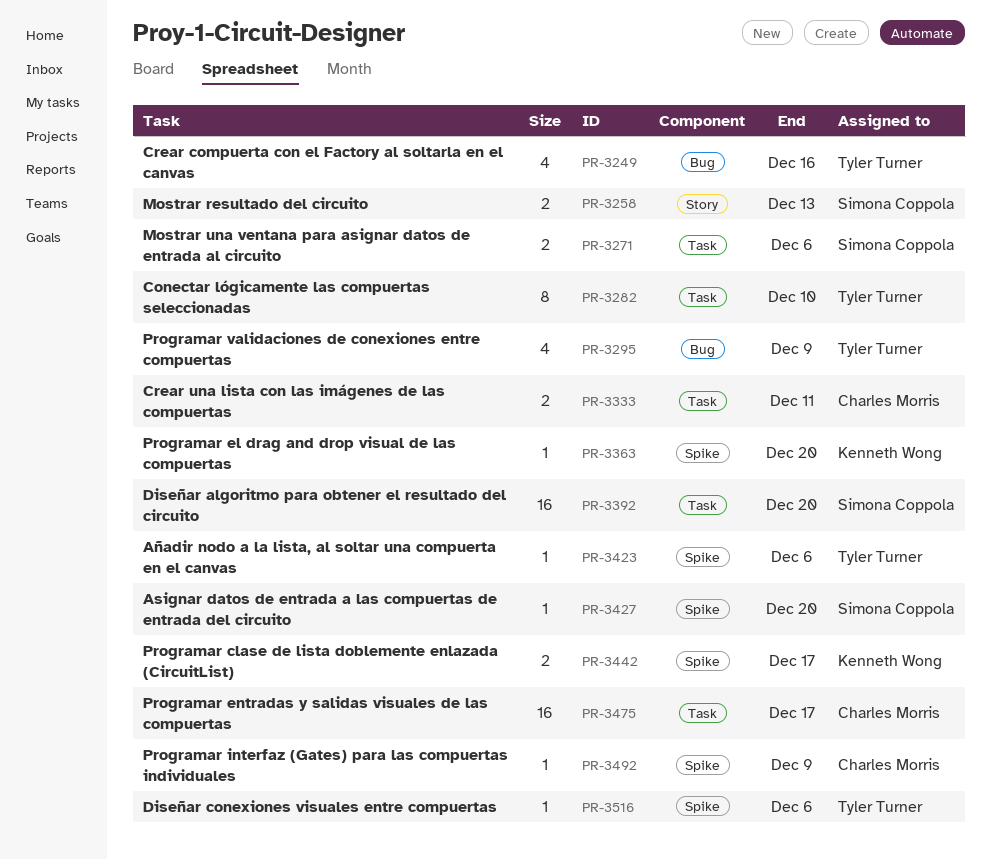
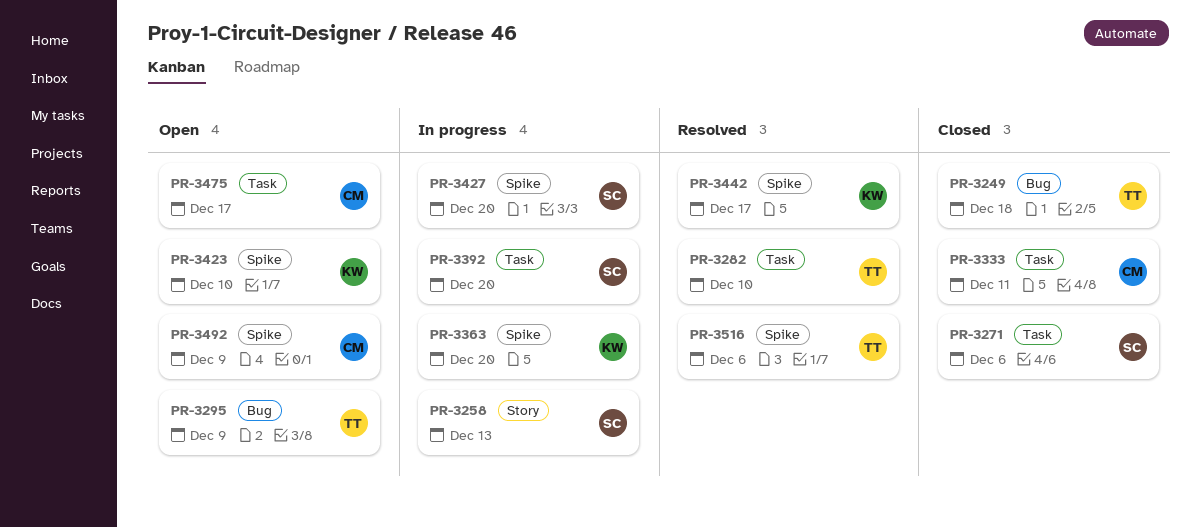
PR-3249, due: Dec 16 -> Dec 18
PR-3423, owner: Tyler Turner -> Kenneth Wong
PR-3423, due: Dec 6 -> Dec 10

